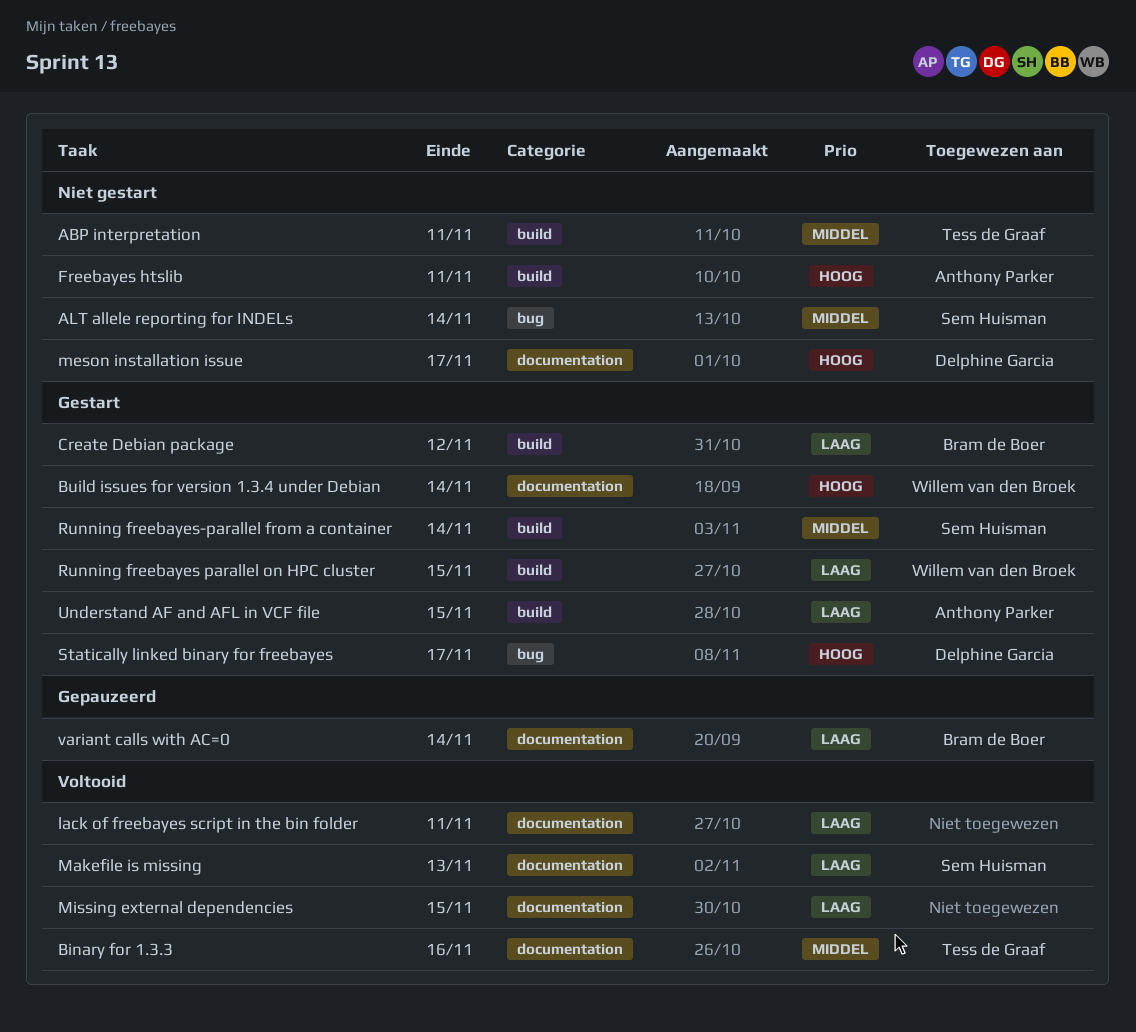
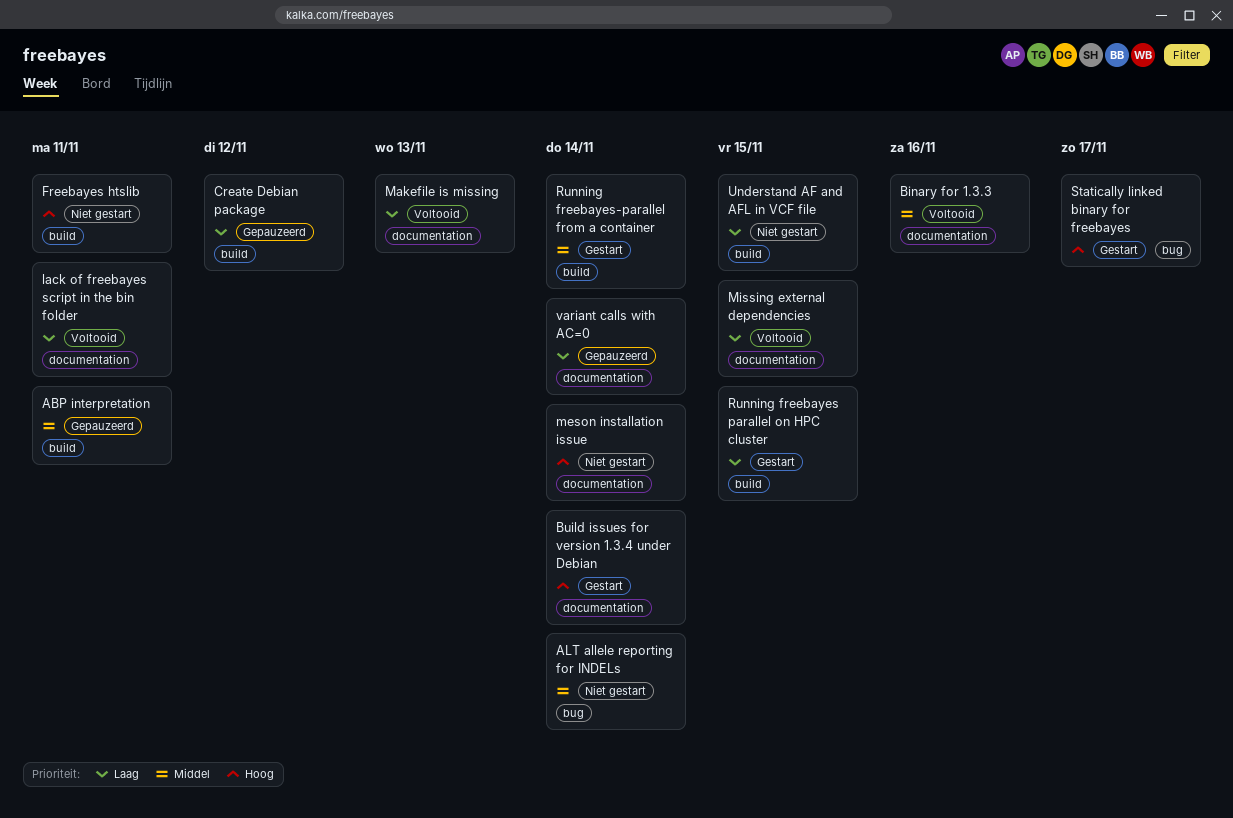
ABP interpretation, status: Niet gestart -> Gepauzeerd
Create Debian package, status: Gestart -> Gepauzeerd
meson installation issue, due: Nov 17 -> Nov 14
Understand AF and AFL in VCF file, status: Gestart -> Niet gestart

